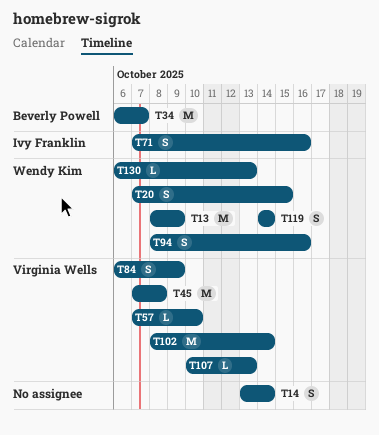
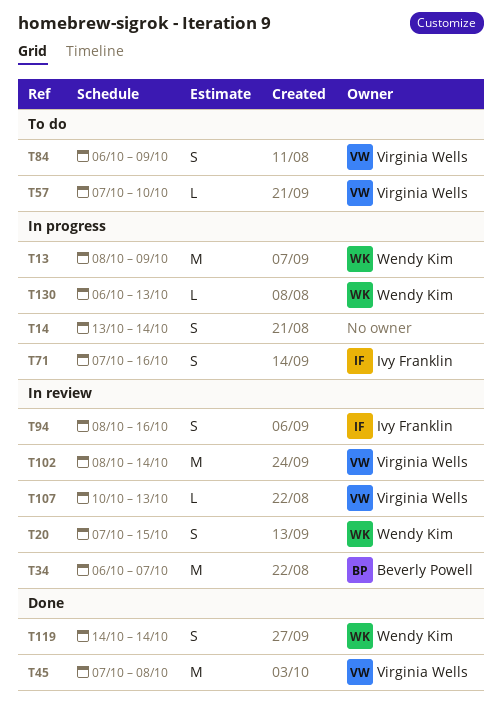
T94, owner: Wendy Kim -> Ivy Franklin

